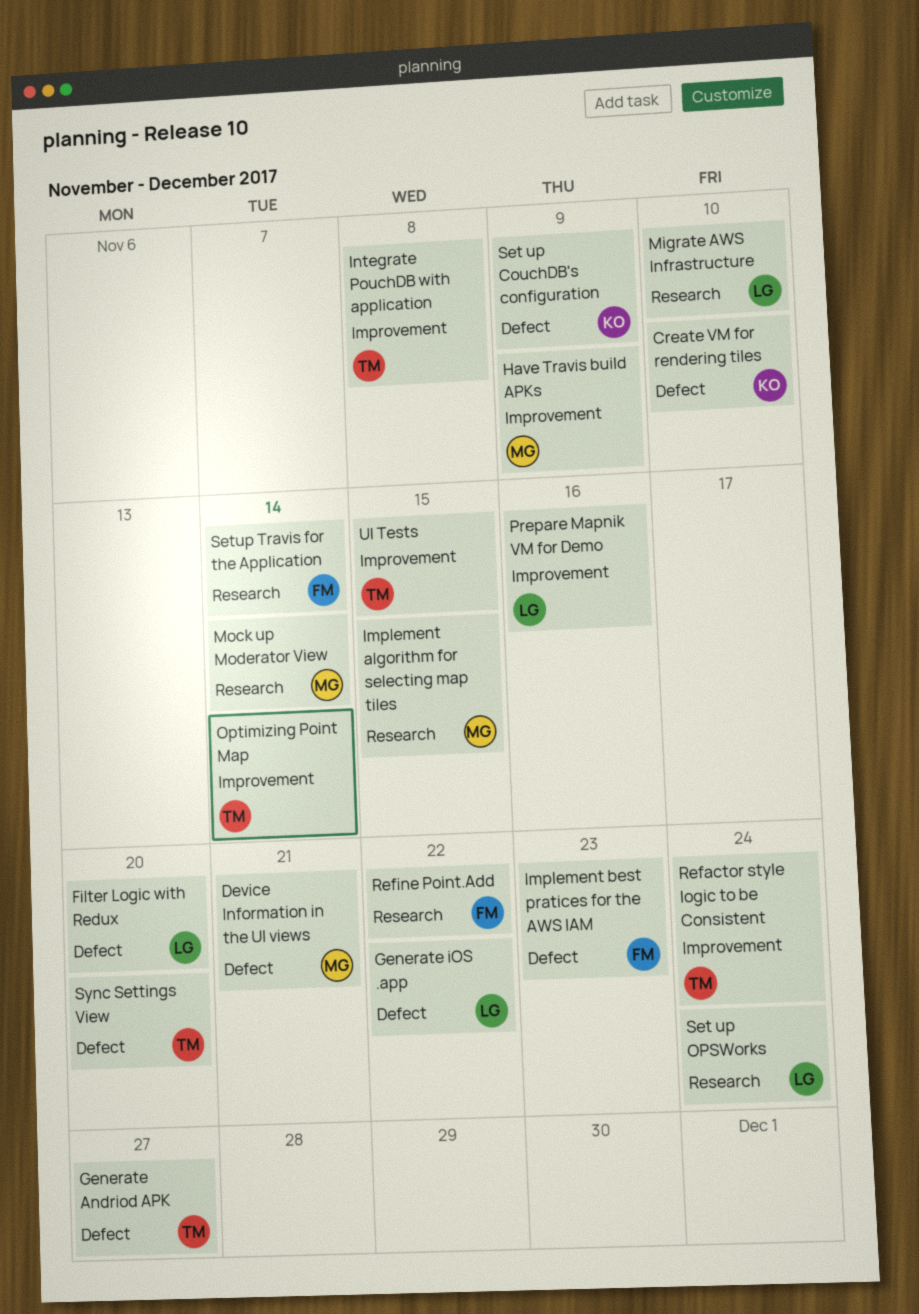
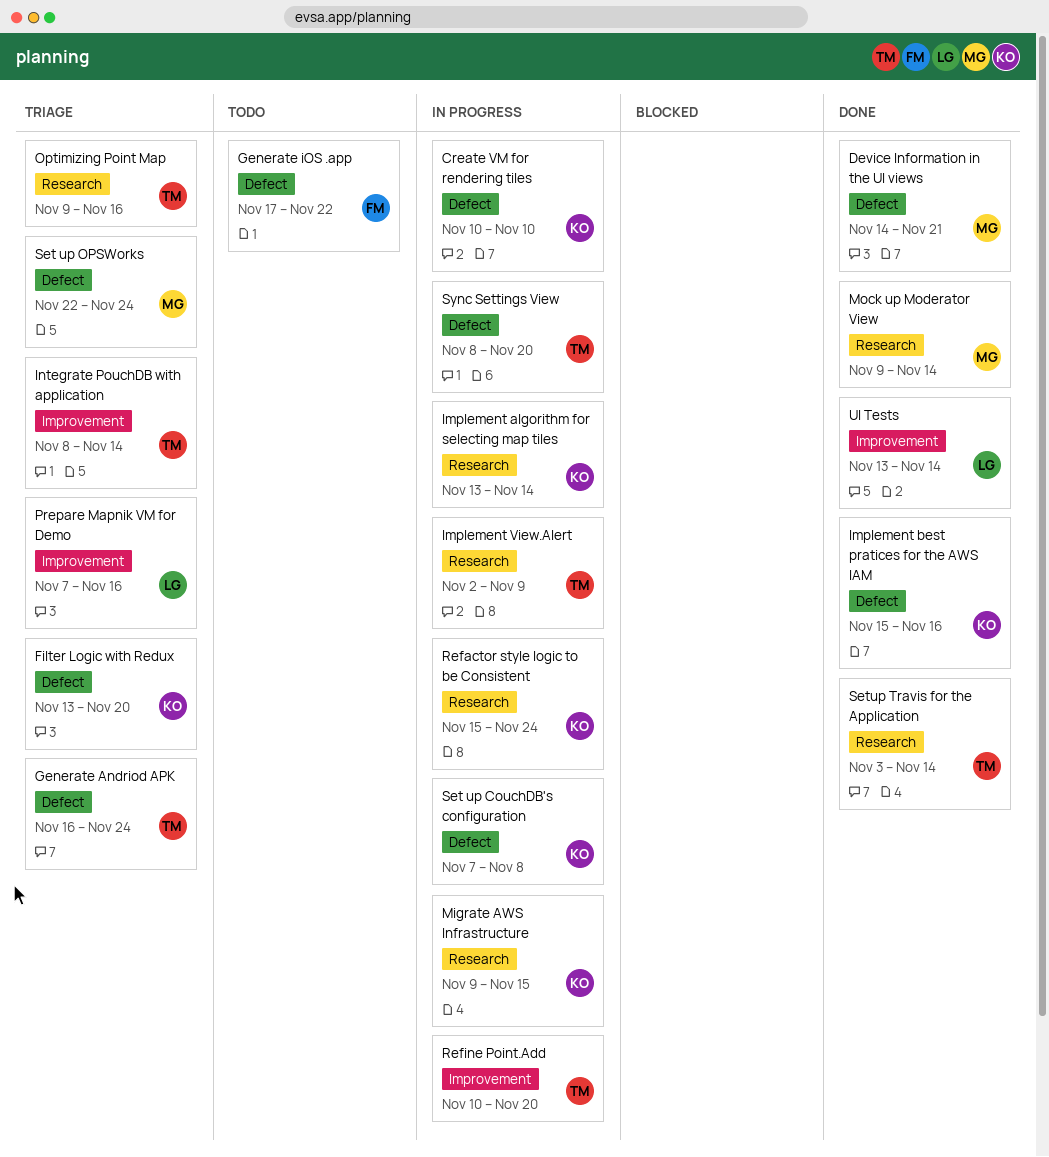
Filter Logic with Redux, owner: LG -> KO
Generate Andriod APK, due: Nov 27 -> Nov 24
Generate iOS .app, owner: LG -> FM
Have Travis build APKs: present -> none
Implement algorithm for selecting map tiles, owner: MG -> KO
Implement algorithm for selecting map tiles, due: Nov 15 -> Nov 14
Implement best pratices for the AWS IAM, owner: FM -> KO
Implement best pratices for the AWS IAM, due: Nov 23 -> Nov 16
Implement View.Alert: none -> present
Integrate PouchDB with application, due: Nov 8 -> Nov 14
Migrate AWS Infrastructure, owner: LG -> KO
Migrate AWS Infrastructure, due: Nov 10 -> Nov 15
Optimizing Point Map, label: Improvement -> Research
Optimizing Point Map, due: Nov 14 -> Nov 16
Refactor style logic to be Consistent, owner: TM -> KO
Refactor style logic to be Consistent, label: Improvement -> Research
Refine Point.Add, owner: FM -> TM
Refine Point.Add, label: Research -> Improvement
Refine Point.Add, due: Nov 22 -> Nov 20
Set up CouchDB's configuration, due: Nov 9 -> Nov 8
Set up OPSWorks, owner: LG -> MG
Set up OPSWorks, label: Research -> Defect
Setup Travis for the Application, owner: FM -> TM
UI Tests, owner: TM -> LG
UI Tests, due: Nov 15 -> Nov 14

